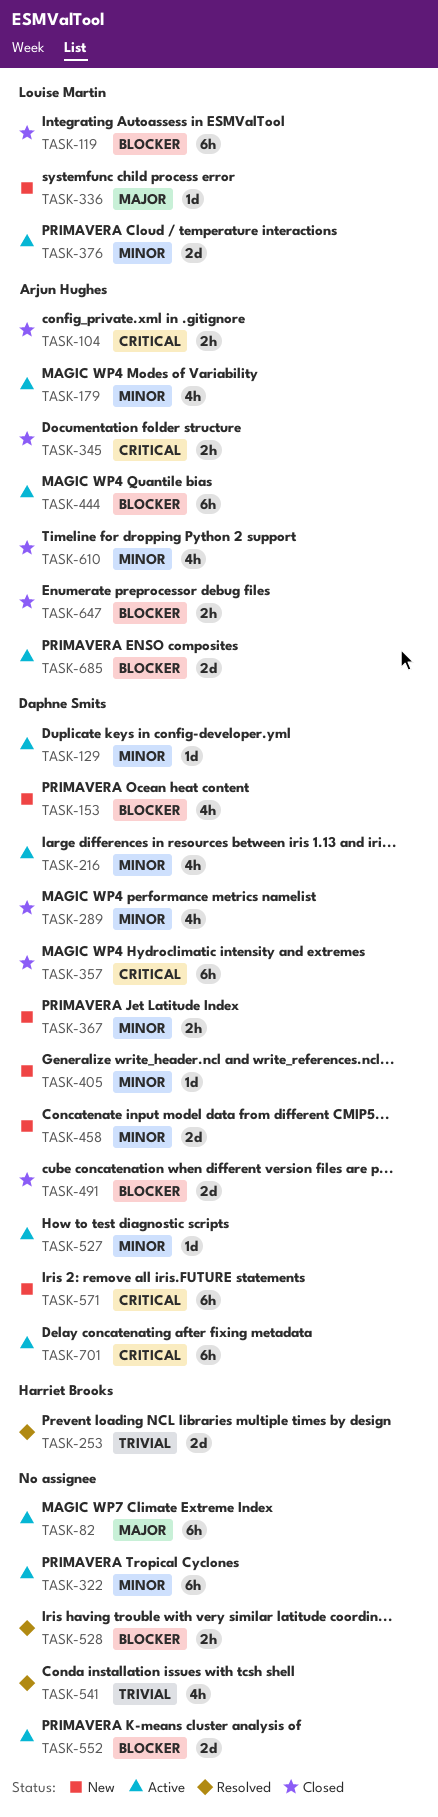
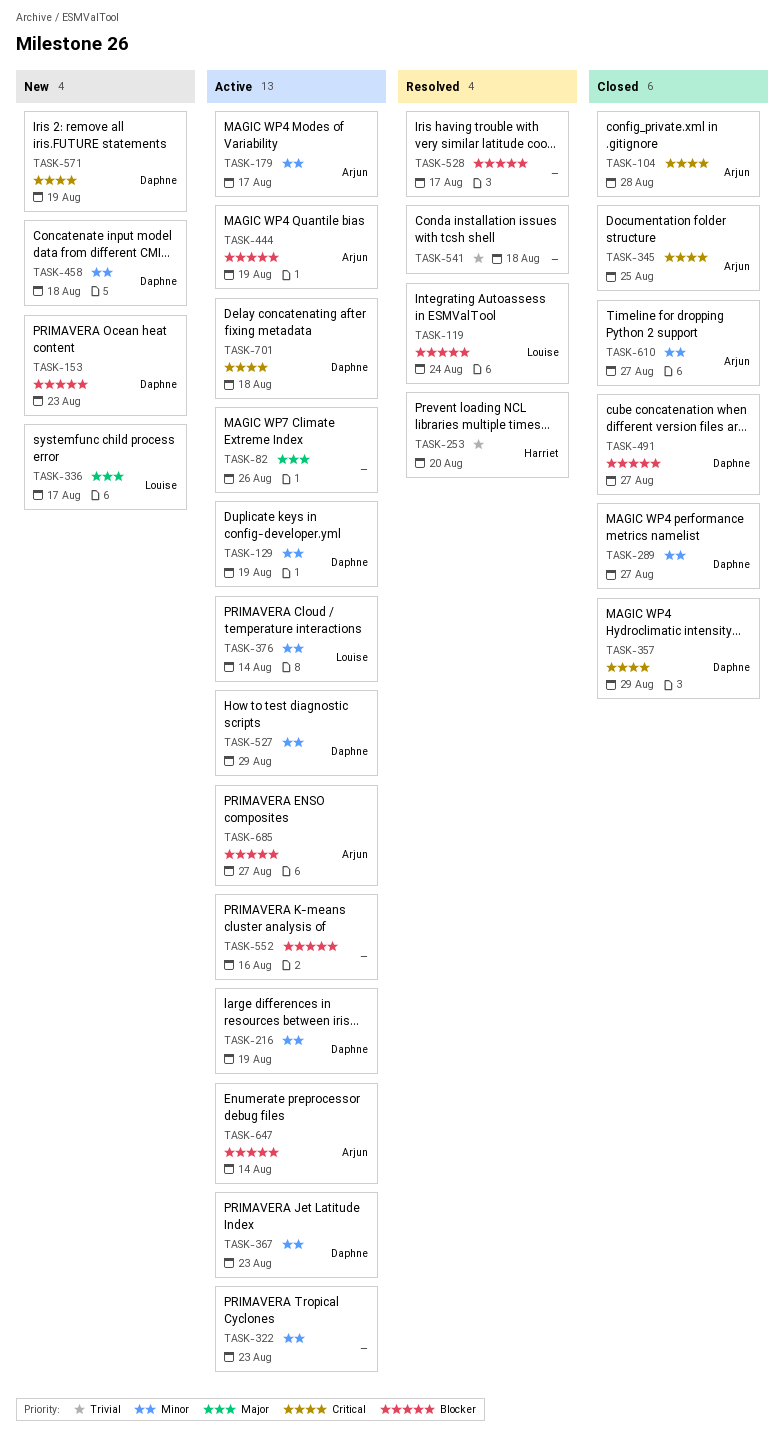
TASK-119, status: Closed -> Resolved
TASK-367, status: New -> Active
TASK-405: present -> none
TASK-647, status: Closed -> Active

